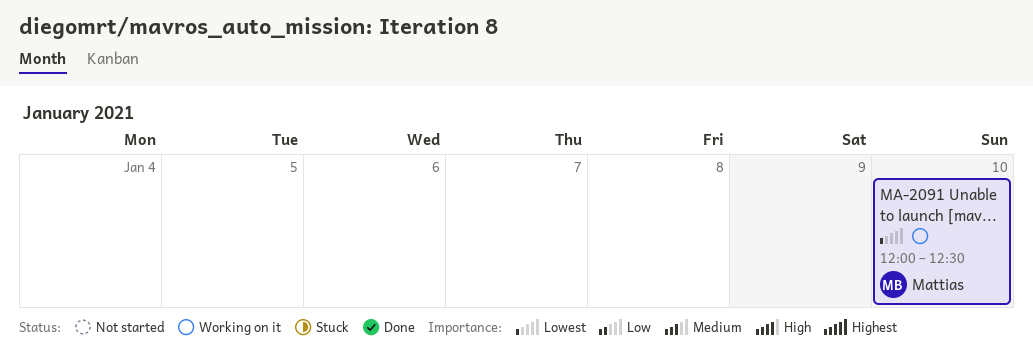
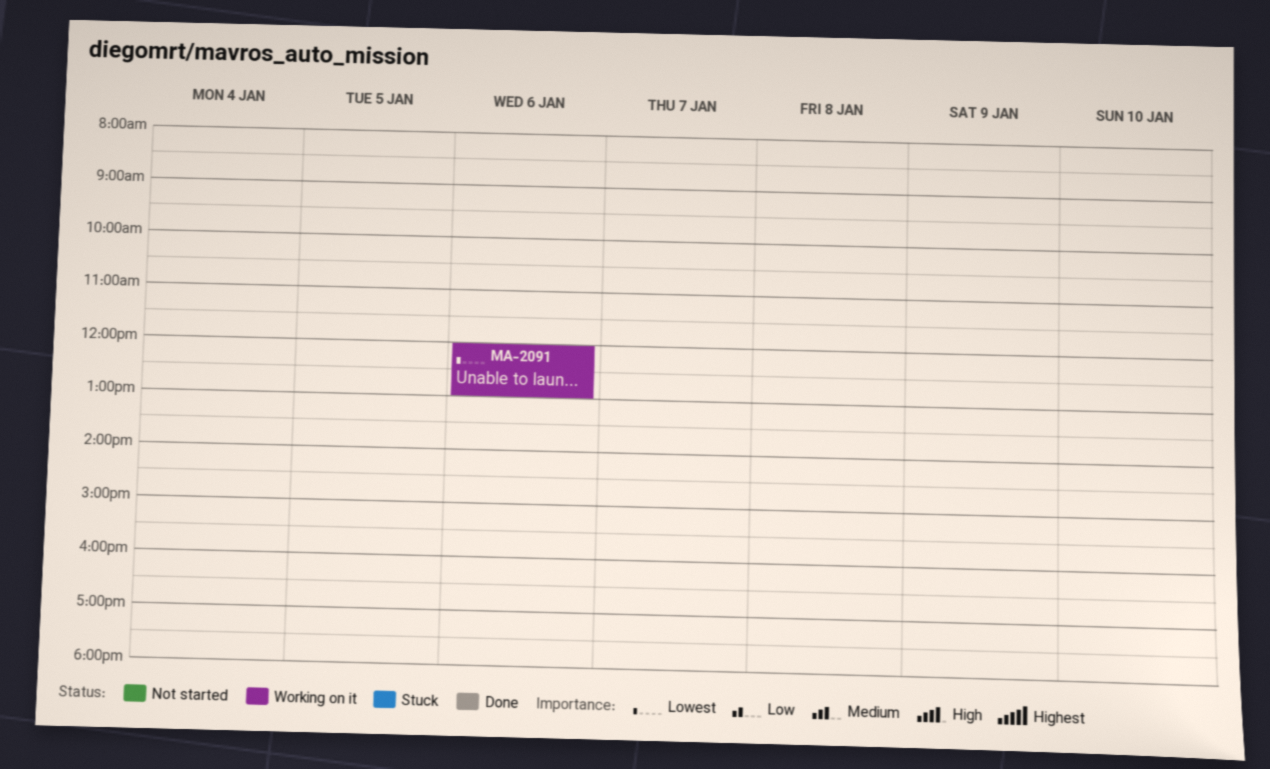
MA-2091, day: Jan 10 -> Jan 6
MA-2091, ends: 12:30 -> 13:00

